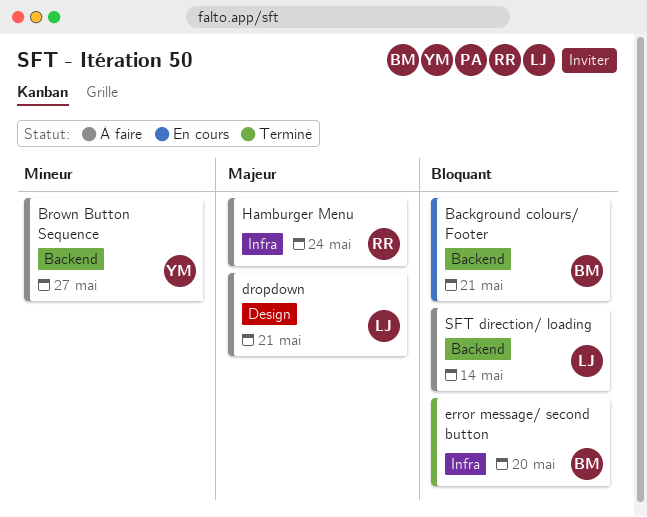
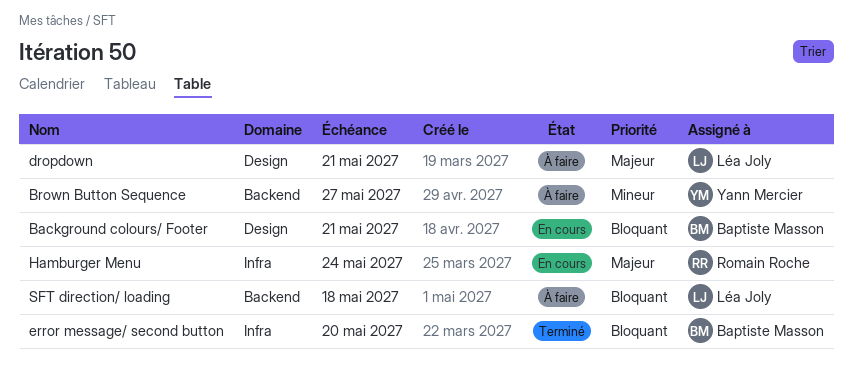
Background colours/ Footer, label: Backend -> Design
Hamburger Menu, status: À faire -> En cours
SFT direction/ loading, due: May 14 -> May 18

